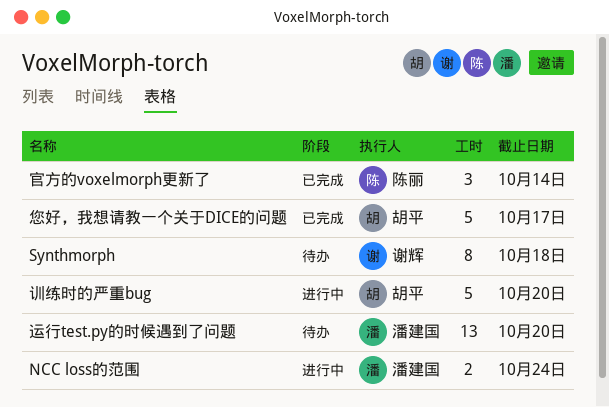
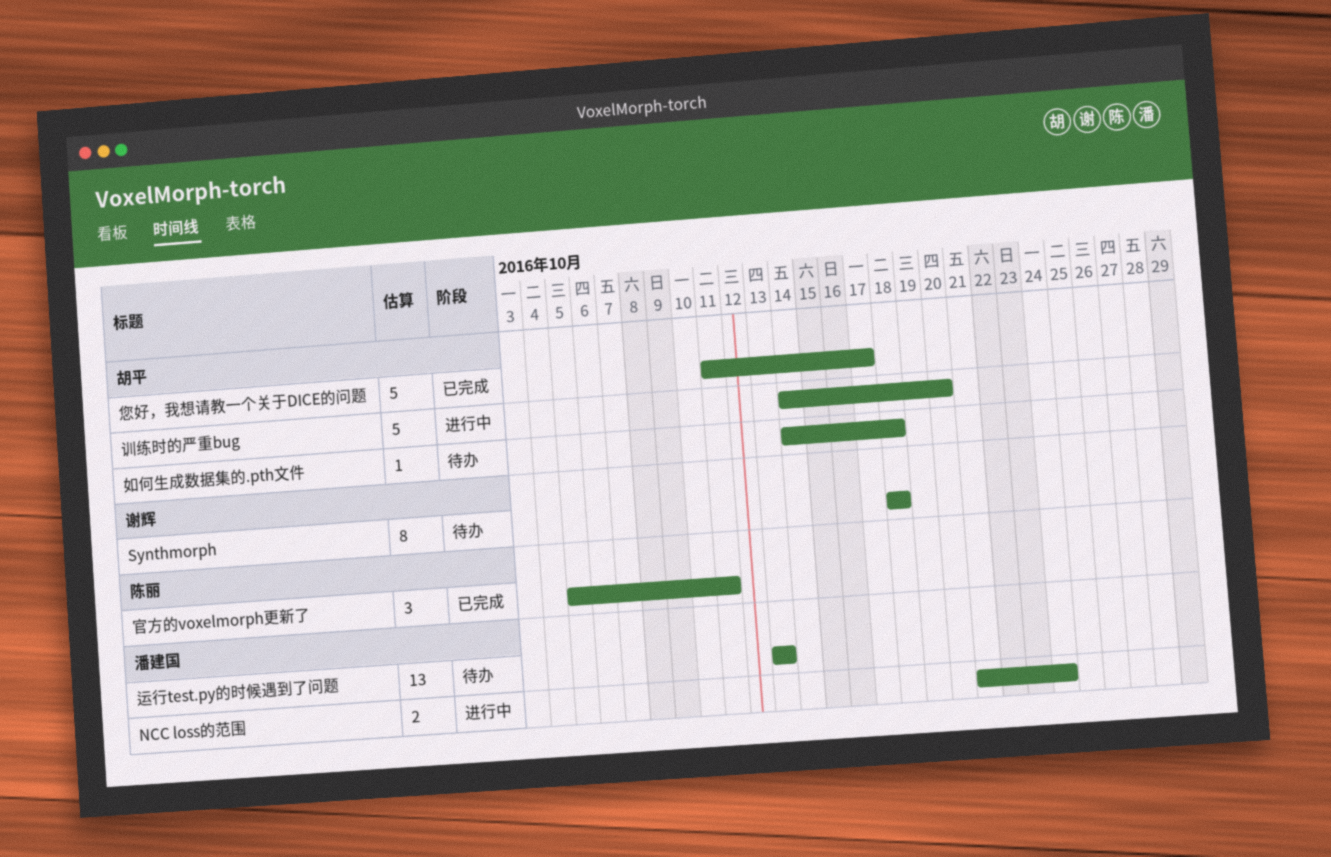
如何生成数据集的.pth文件: none -> present
官方的voxelmorph更新了, due: Oct 14 -> Oct 11
运行test.py的时候遇到了问题, due: Oct 20 -> Oct 13

